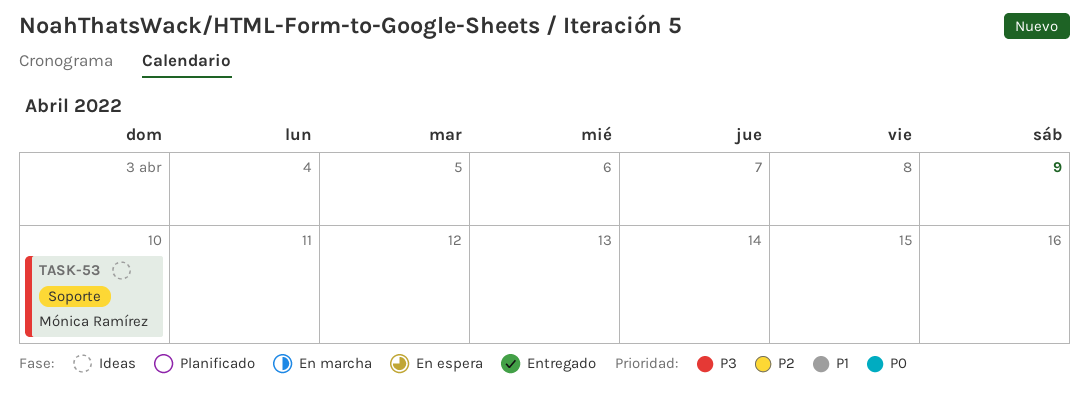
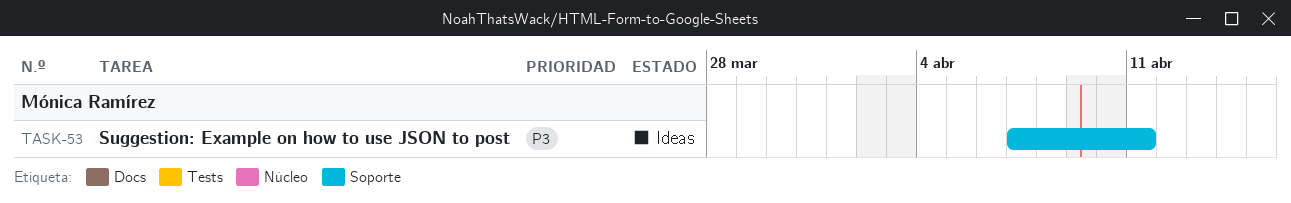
TASK-53, due: Apr 10 -> Apr 11

